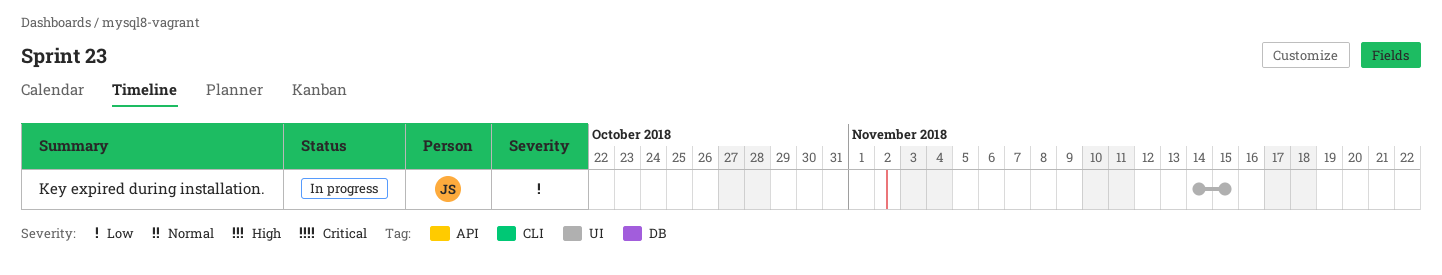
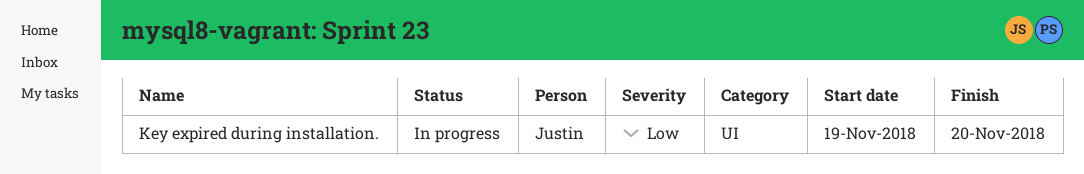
Key expired during installation., start: Nov 14 -> Nov 19
Key expired during installation., due: Nov 15 -> Nov 20

